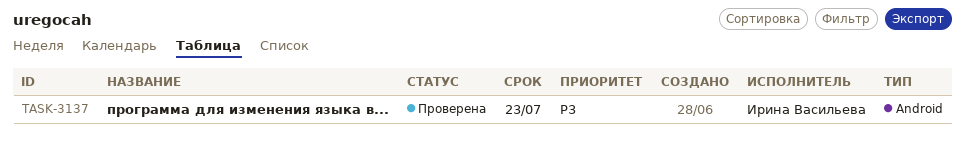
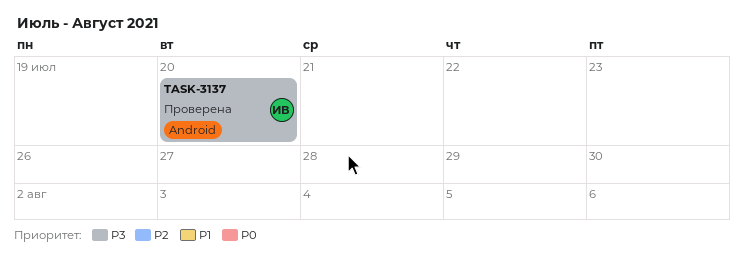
TASK-3137, due: Jul 23 -> Jul 20

